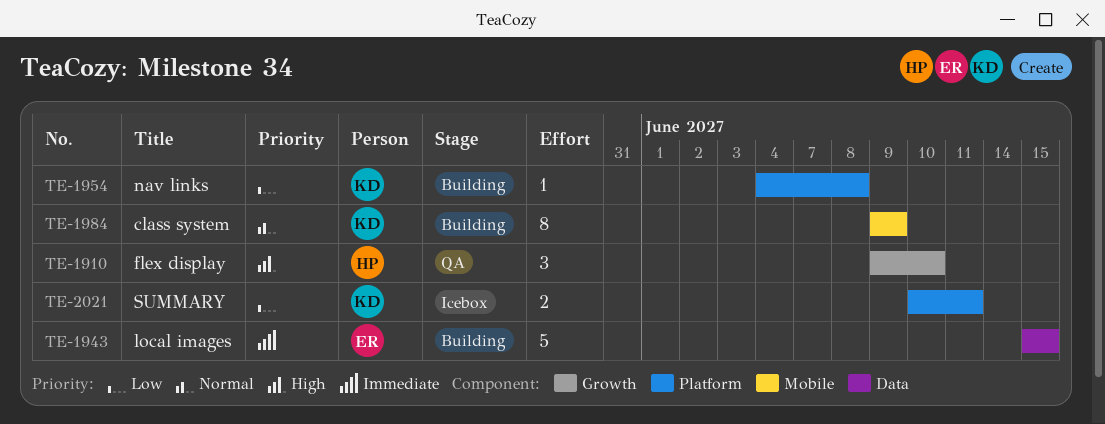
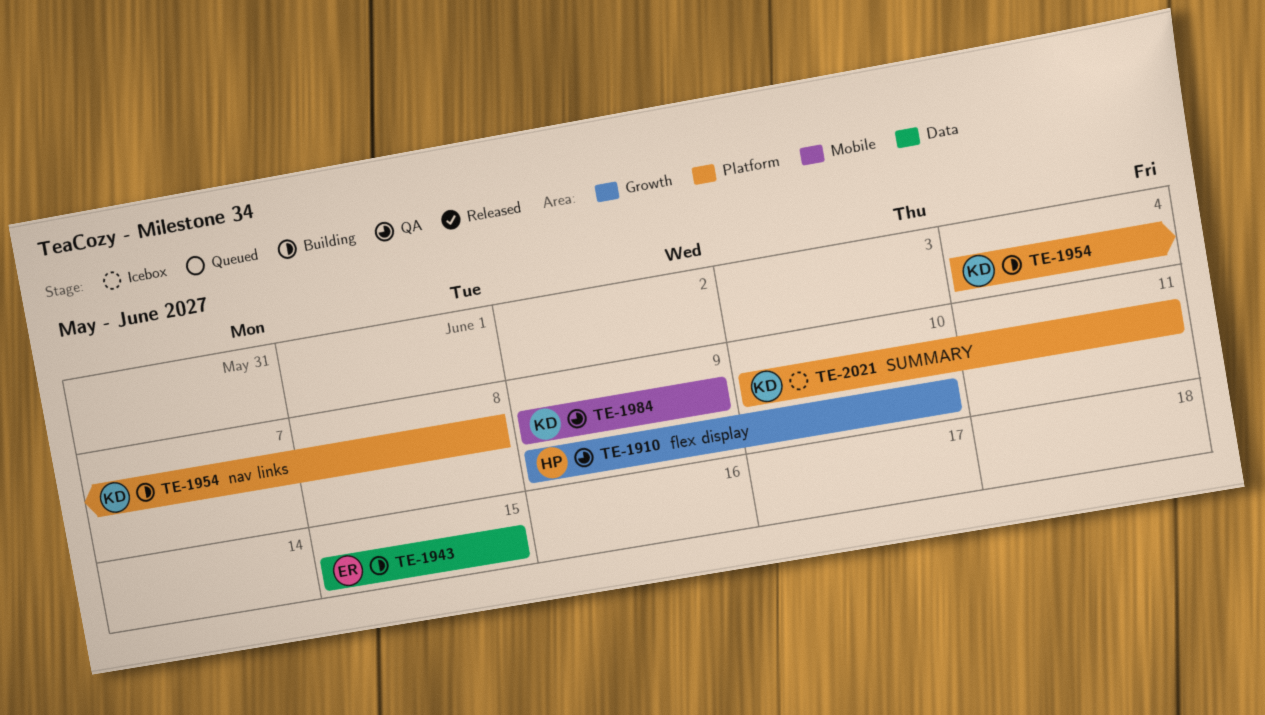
TE-1984, status: Building -> QA

